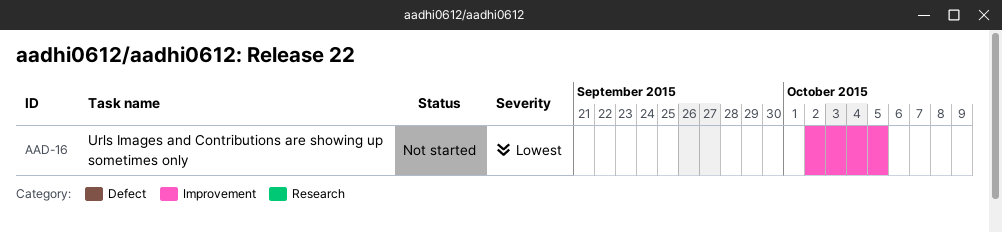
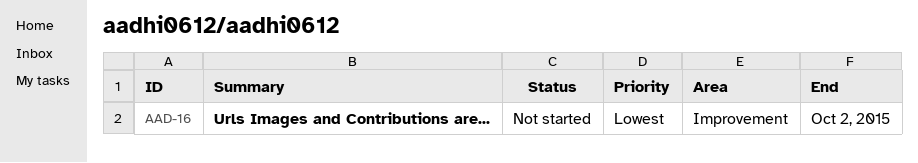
AAD-16, due: Oct 5 -> Oct 2

